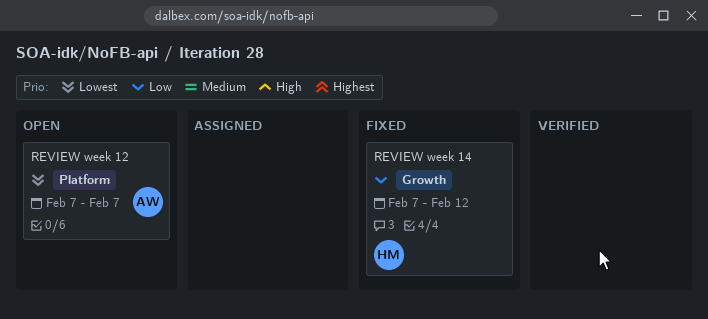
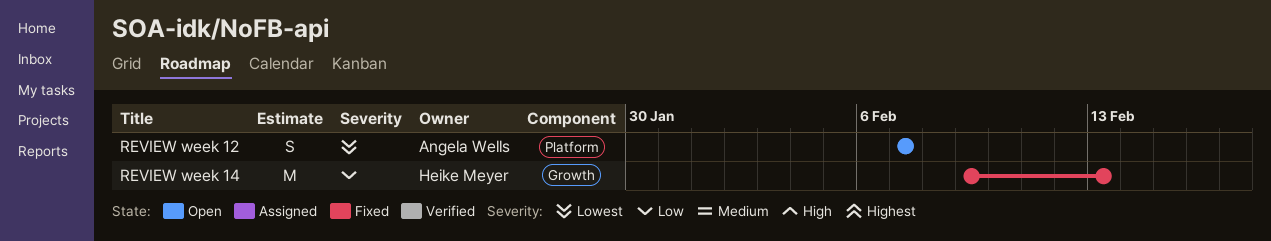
REVIEW week 14, start: Feb 7 -> Feb 9
REVIEW week 14, due: Feb 12 -> Feb 13

